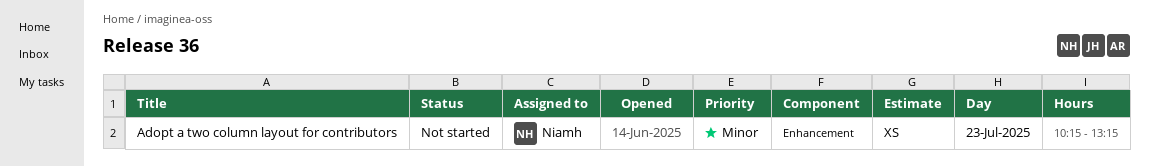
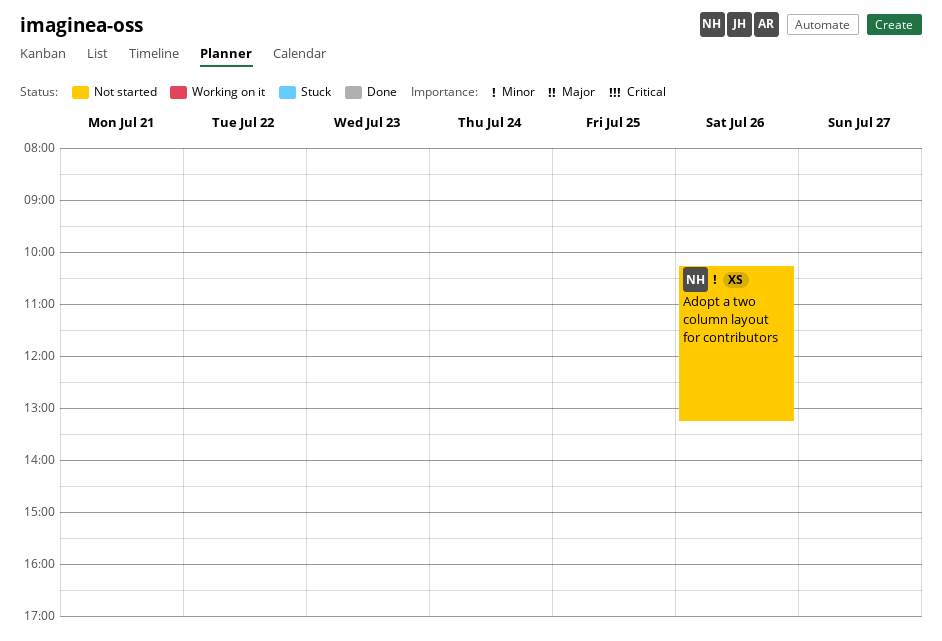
Adopt a two column layout for contributors, day: Jul 23 -> Jul 26

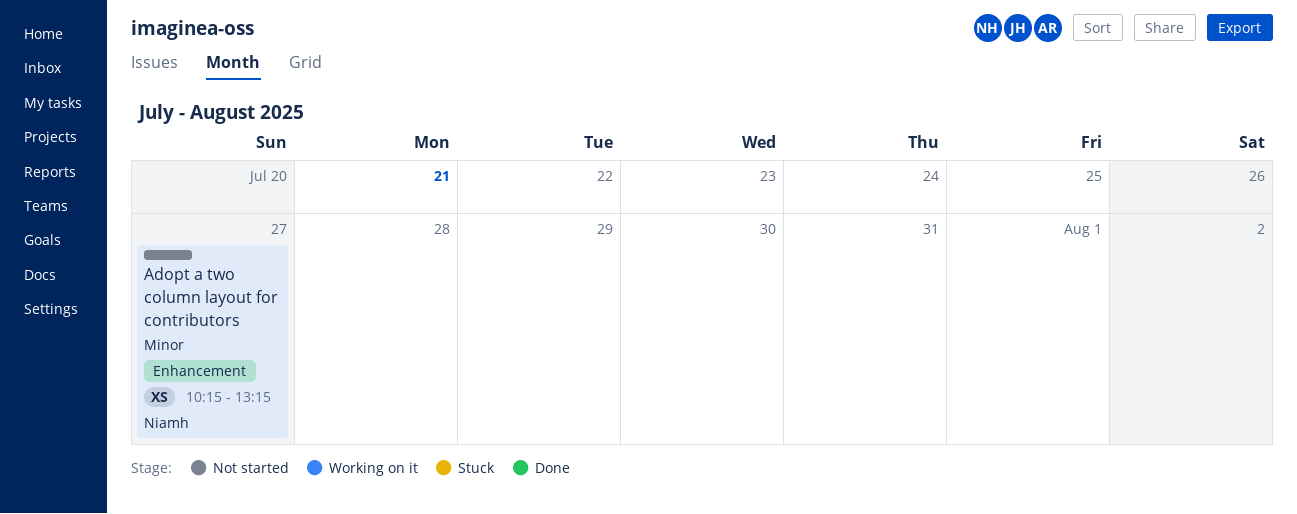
Adopt a two column layout for contributors, day: Jul 26 -> Jul 27

